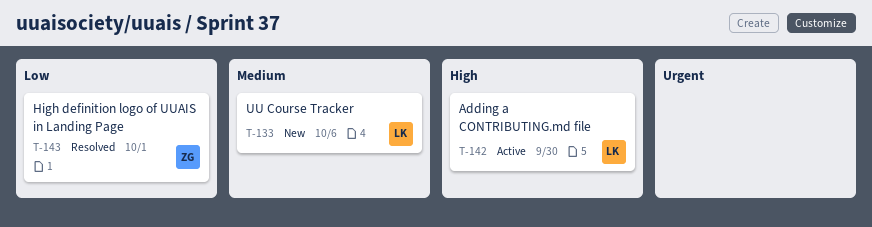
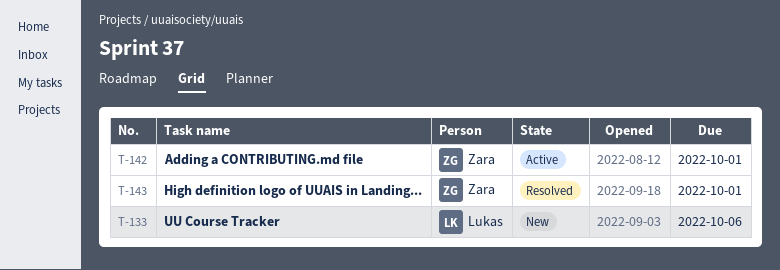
T-142, owner: Lukas -> Zara
T-142, due: Sep 30 -> Oct 1

